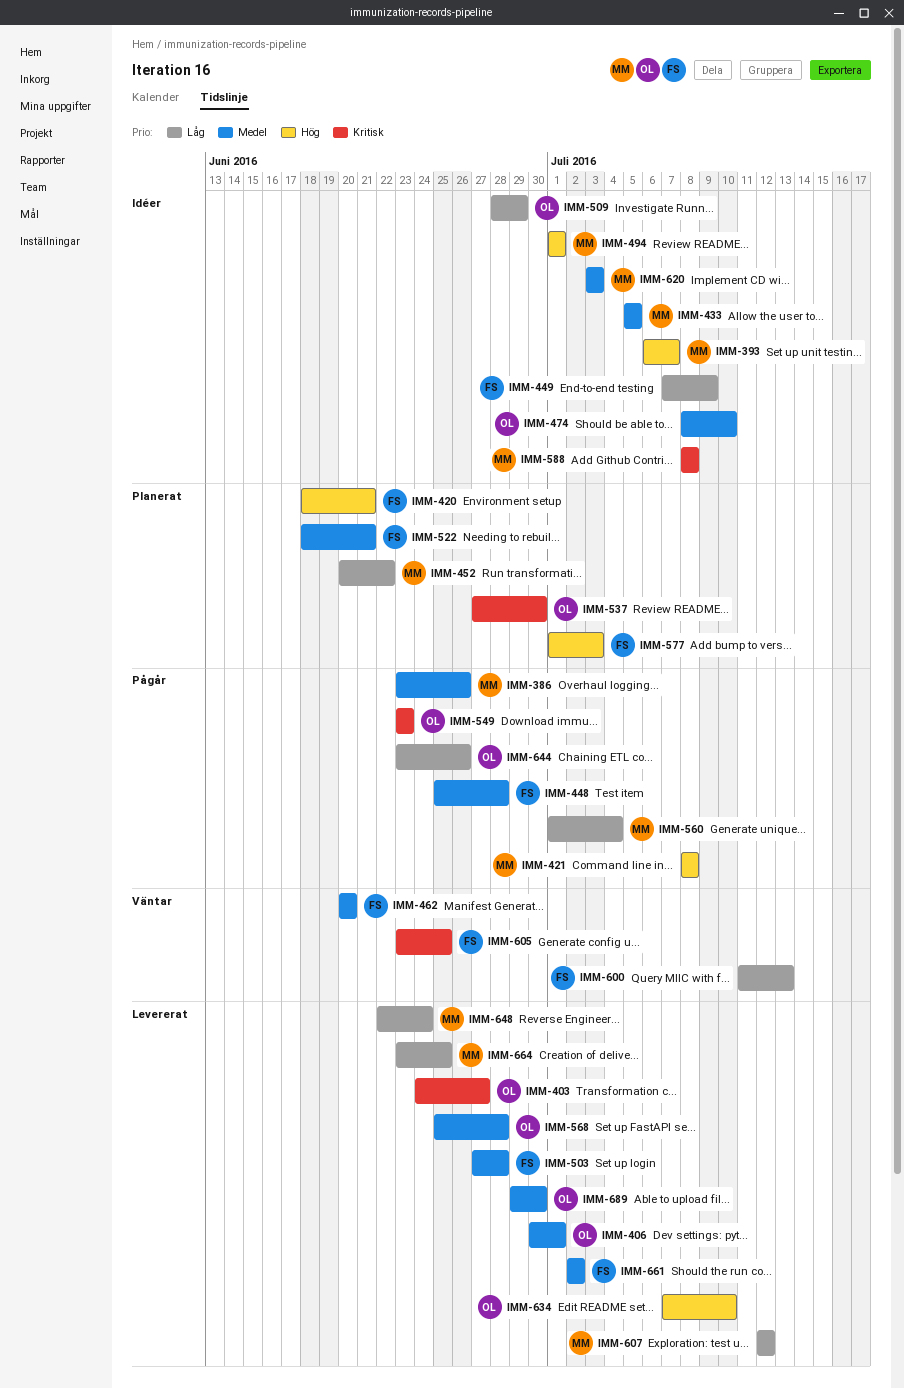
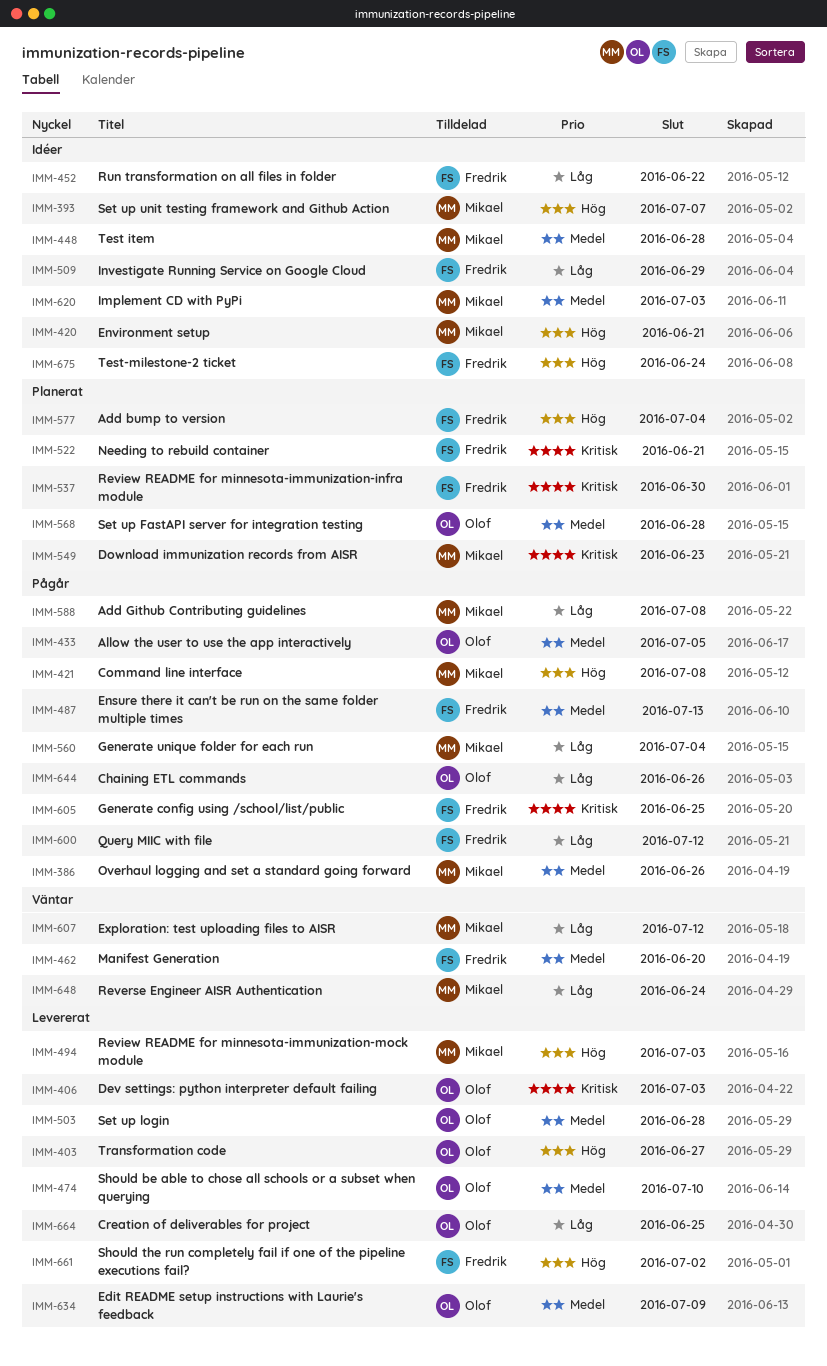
IMM-403, priority: Kritisk -> Hög
IMM-406, priority: Medel -> Kritisk
IMM-406, due: Jul 1 -> Jul 3
IMM-420, status: Planerat -> Idéer
IMM-420, owner: Fredrik -> Mikael
IMM-433, status: Idéer -> Pågår
IMM-433, owner: Mikael -> Olof
IMM-448, status: Pågår -> Idéer
IMM-448, owner: Fredrik -> Mikael
IMM-449: present -> none
IMM-452, status: Planerat -> Idéer
IMM-452, owner: Mikael -> Fredrik
IMM-474, status: Idéer -> Levererat
IMM-487: none -> present
IMM-494, status: Idéer -> Levererat
IMM-494, due: Jul 1 -> Jul 3
IMM-503, owner: Fredrik -> Olof
IMM-509, owner: Olof -> Fredrik
IMM-522, priority: Medel -> Kritisk
IMM-537, owner: Olof -> Fredrik
IMM-549, status: Pågår -> Planerat
IMM-549, owner: Olof -> Mikael
IMM-568, status: Levererat -> Planerat
IMM-577, due: Jul 3 -> Jul 4
IMM-588, status: Idéer -> Pågår
IMM-588, priority: Kritisk -> Låg
IMM-600, status: Väntar -> Pågår
IMM-600, due: Jul 13 -> Jul 12
IMM-605, status: Väntar -> Pågår
IMM-607, status: Levererat -> Väntar
IMM-634, priority: Hög -> Medel
IMM-634, due: Jul 10 -> Jul 9
IMM-648, status: Levererat -> Väntar
IMM-661, priority: Medel -> Hög
IMM-664, owner: Mikael -> Olof
IMM-675: none -> present
IMM-689: present -> none

